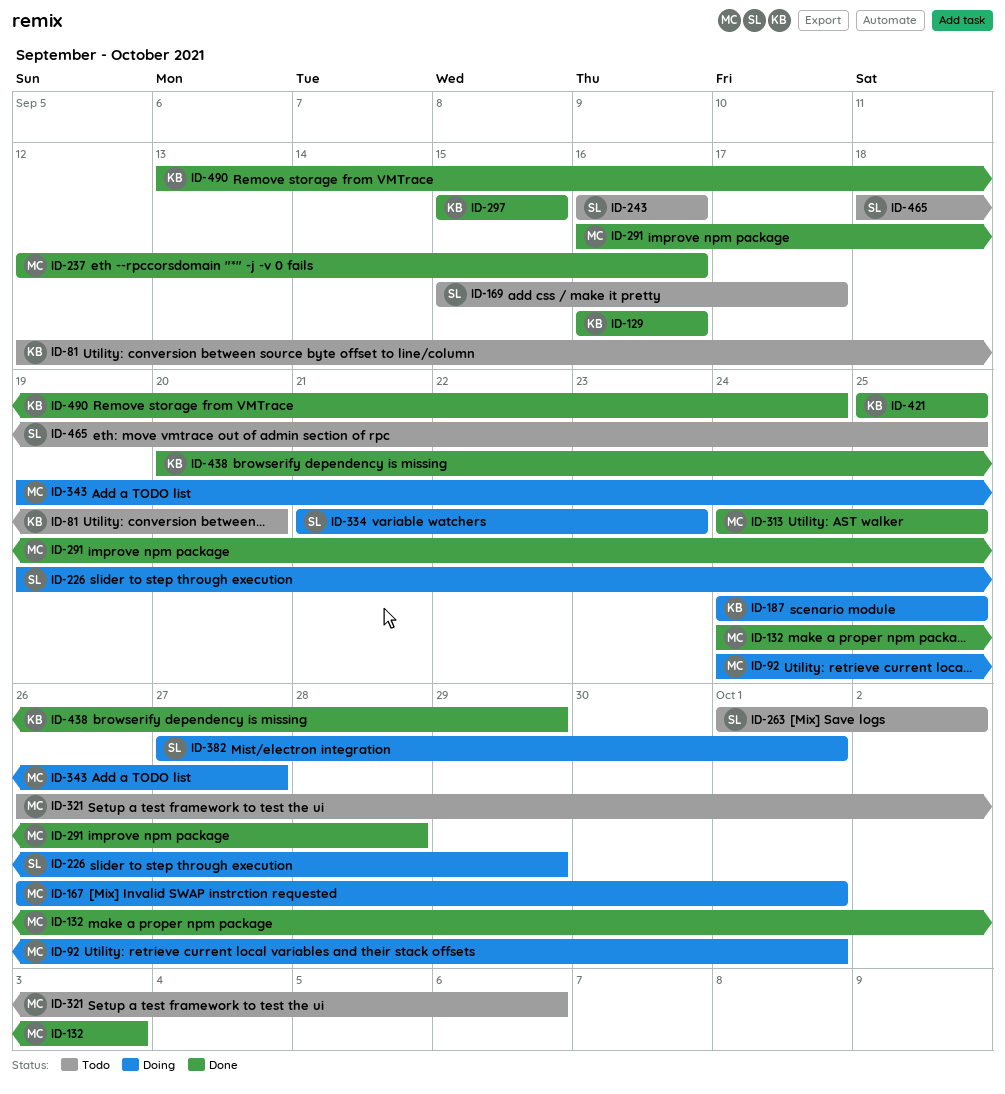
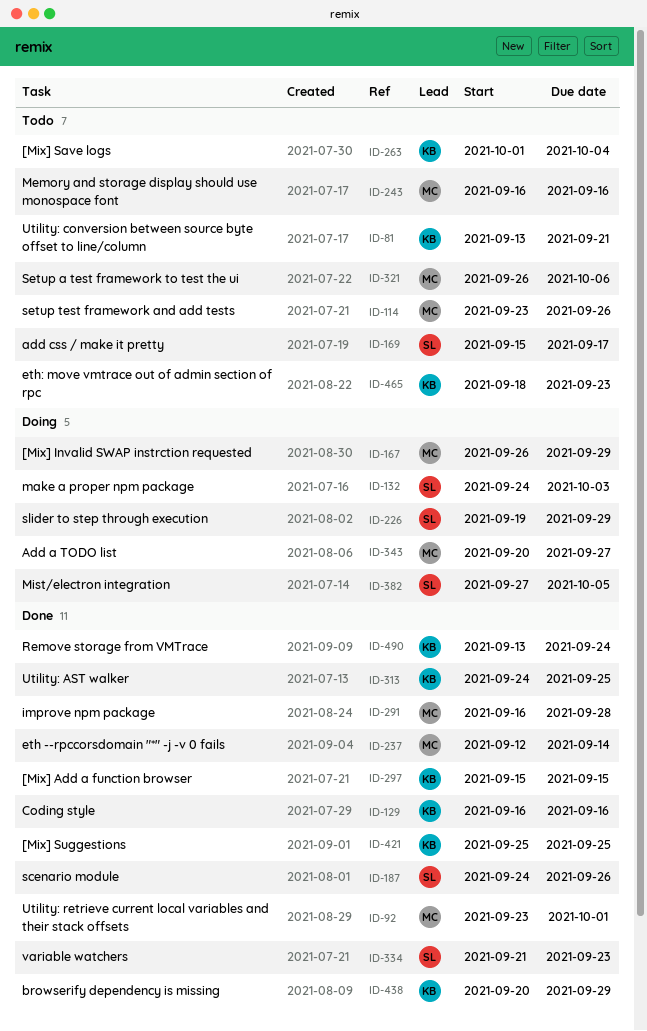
ID-81, start: Sep 12 -> Sep 13
ID-81, due: Sep 20 -> Sep 21
ID-92, status: Doing -> Done
ID-92, start: Sep 24 -> Sep 23
ID-114: none -> present
ID-132, status: Done -> Doing
ID-132, owner: MC -> SL
ID-167, due: Oct 1 -> Sep 29
ID-187, status: Doing -> Done
ID-187, owner: KB -> SL
ID-187, due: Sep 25 -> Sep 26
ID-237, due: Sep 16 -> Sep 14
ID-243, owner: SL -> MC
ID-263, owner: SL -> KB
ID-263, due: Oct 2 -> Oct 4
ID-313, owner: MC -> KB
ID-334, status: Doing -> Done
ID-343, start: Sep 19 -> Sep 20
ID-382, due: Oct 1 -> Oct 5
ID-465, owner: SL -> KB
ID-465, due: Sep 25 -> Sep 23

